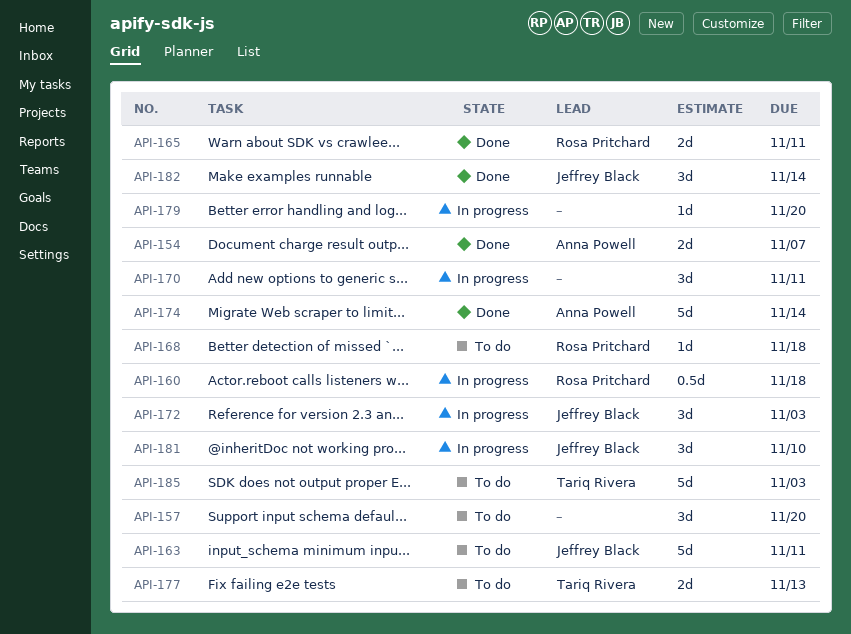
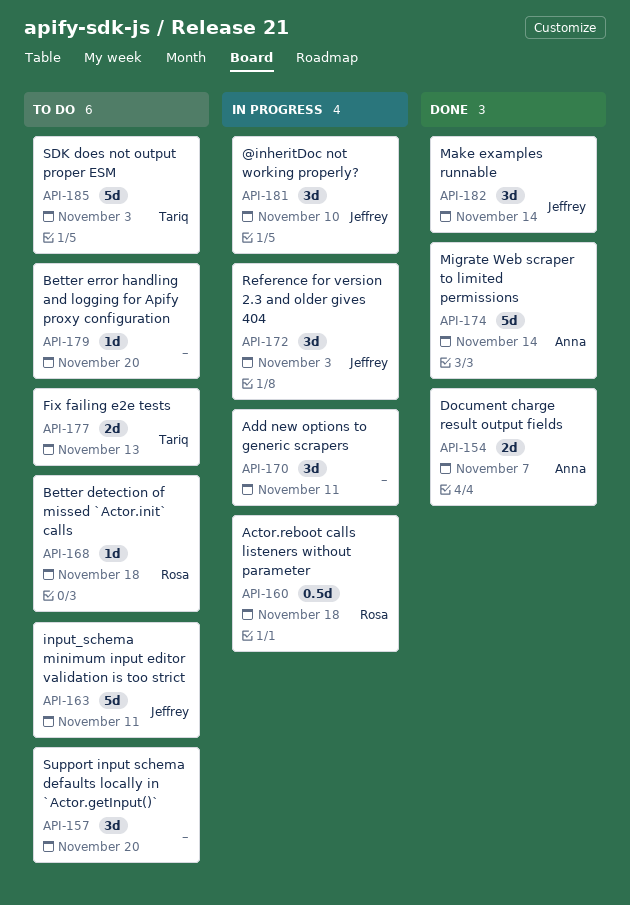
API-165: present -> none
API-179, status: In progress -> To do

